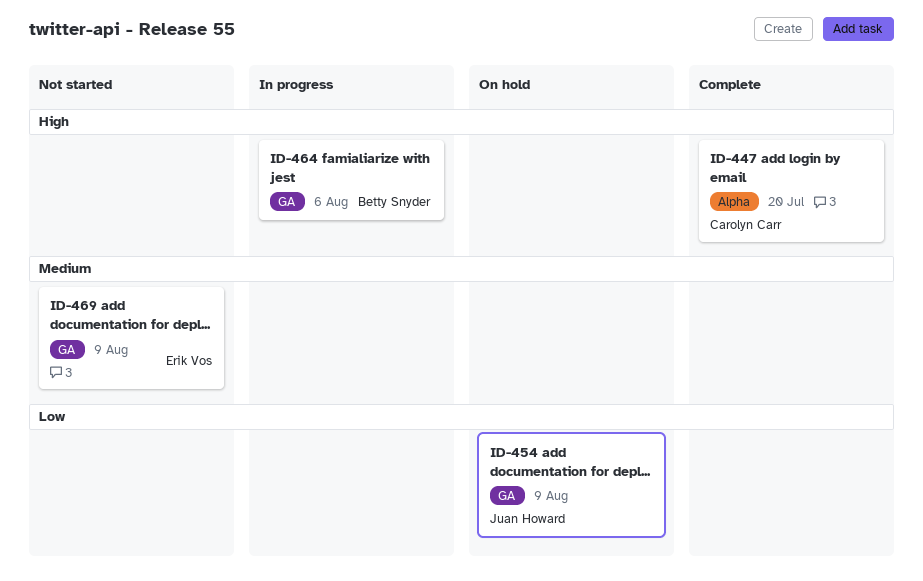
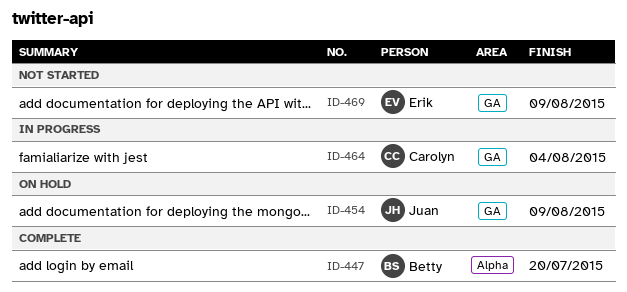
ID-447, owner: Carolyn Carr -> Betty Snyder
ID-464, owner: Betty Snyder -> Carolyn Carr
ID-464, due: Aug 6 -> Aug 4

